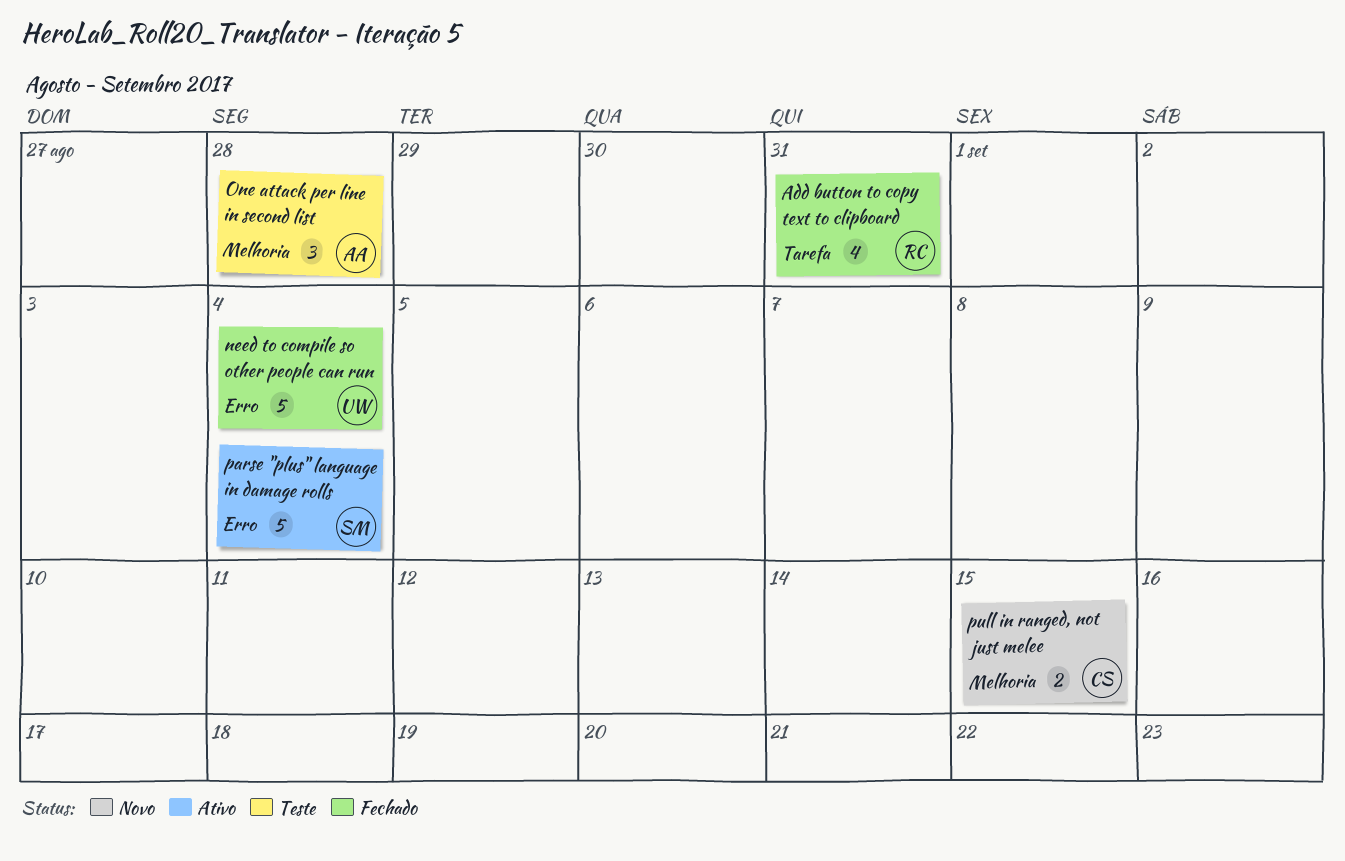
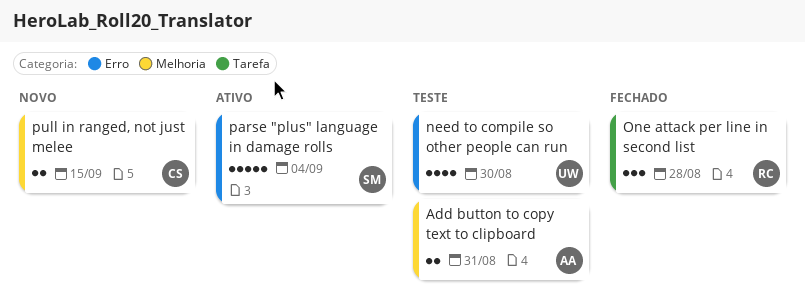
Add button to copy text to clipboard, status: Fechado -> Teste
Add button to copy text to clipboard, owner: RC -> AA
Add button to copy text to clipboard, label: Tarefa -> Melhoria
Add button to copy text to clipboard, estimate: 4 -> 2
need to compile so other people can run, status: Fechado -> Teste
need to compile so other people can run, estimate: 5 -> 4
need to compile so other people can run, due: Sep 4 -> Aug 30
One attack per line in second list, status: Teste -> Fechado
One attack per line in second list, owner: AA -> RC
One attack per line in second list, label: Melhoria -> Tarefa

